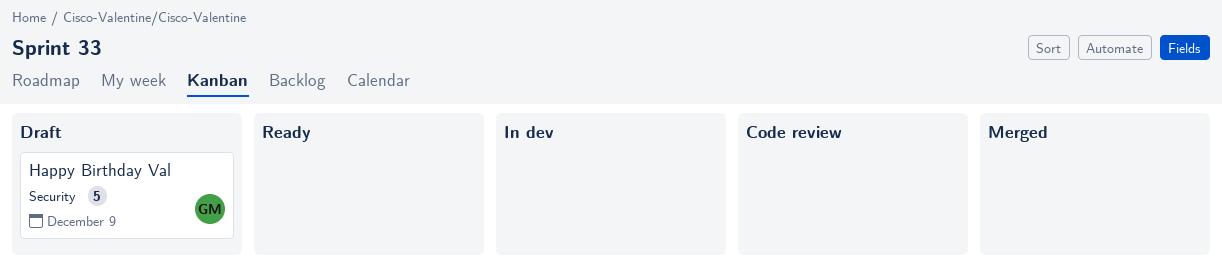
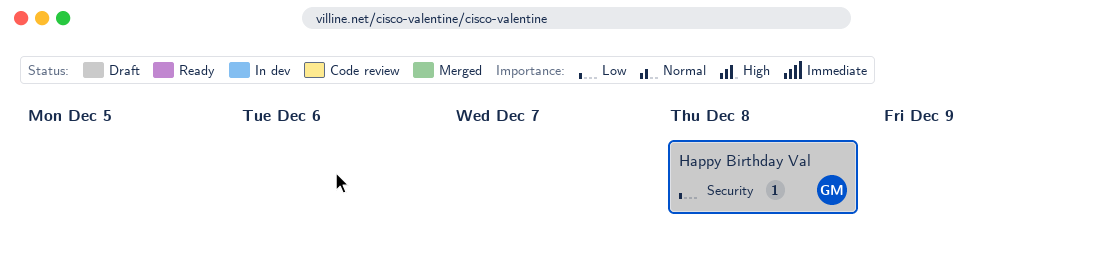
Happy Birthday Val, estimate: 5 -> 1
Happy Birthday Val, due: Dec 9 -> Dec 8

